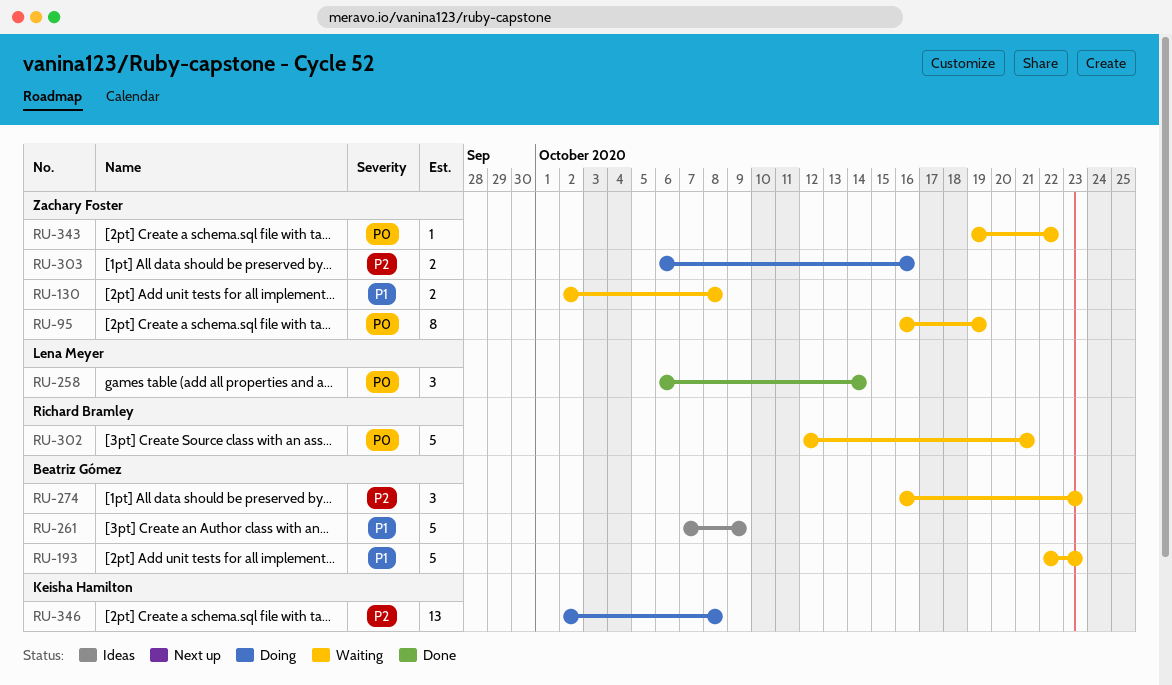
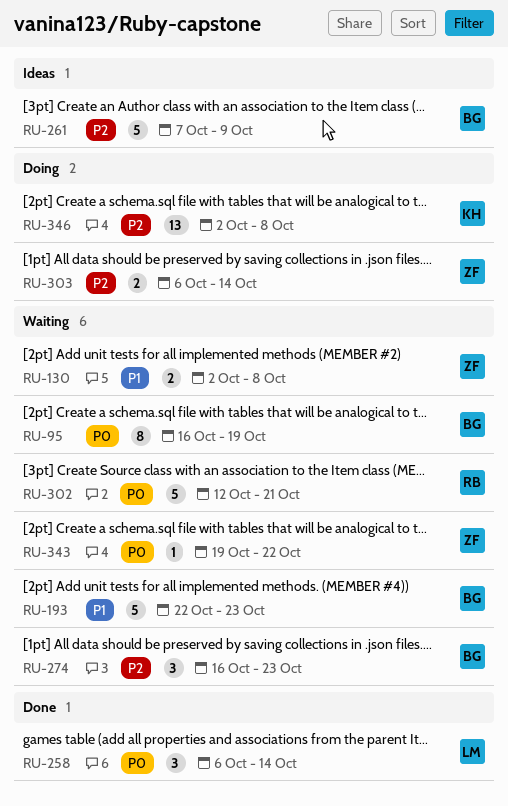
RU-95, owner: Zachary Foster -> Beatriz Gómez
RU-261, priority: P1 -> P2
RU-303, due: Oct 16 -> Oct 14

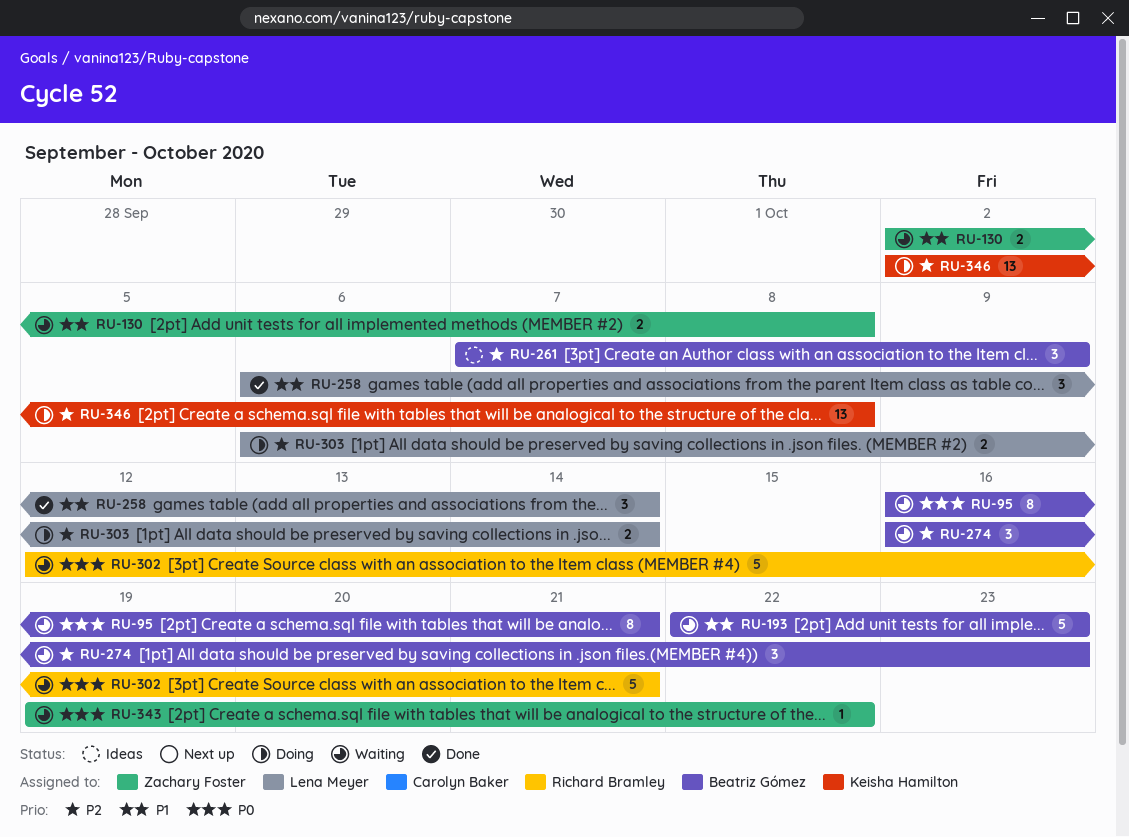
RU-95, due: Oct 19 -> Oct 21
RU-258, priority: P0 -> P1
RU-261, estimate: 5 -> 3
RU-303, owner: Zachary Foster -> Lena Meyer

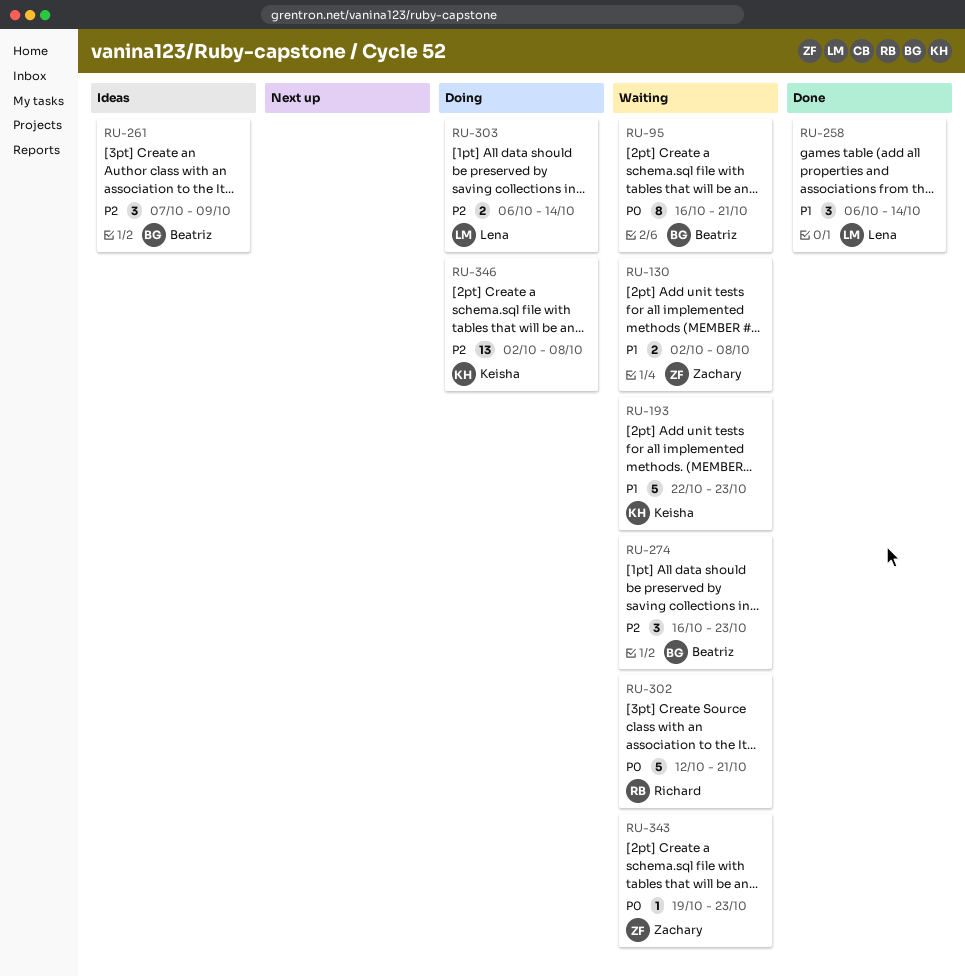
RU-193, owner: Beatriz Gómez -> Keisha Hamilton
RU-343, due: Oct 22 -> Oct 23

